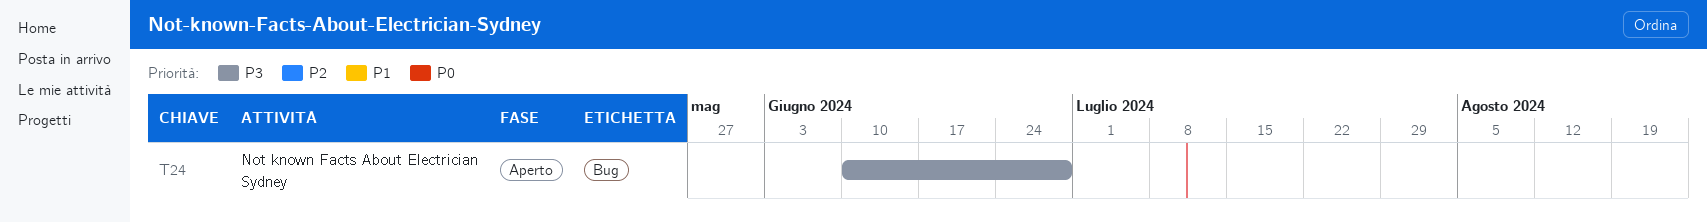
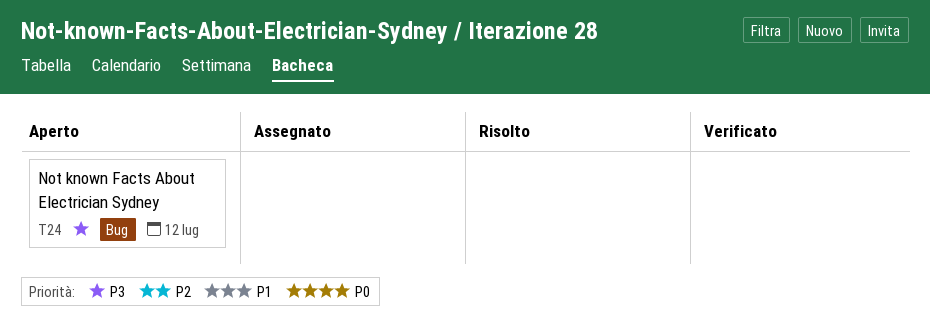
T24, due: Jun 28 -> Jul 12

